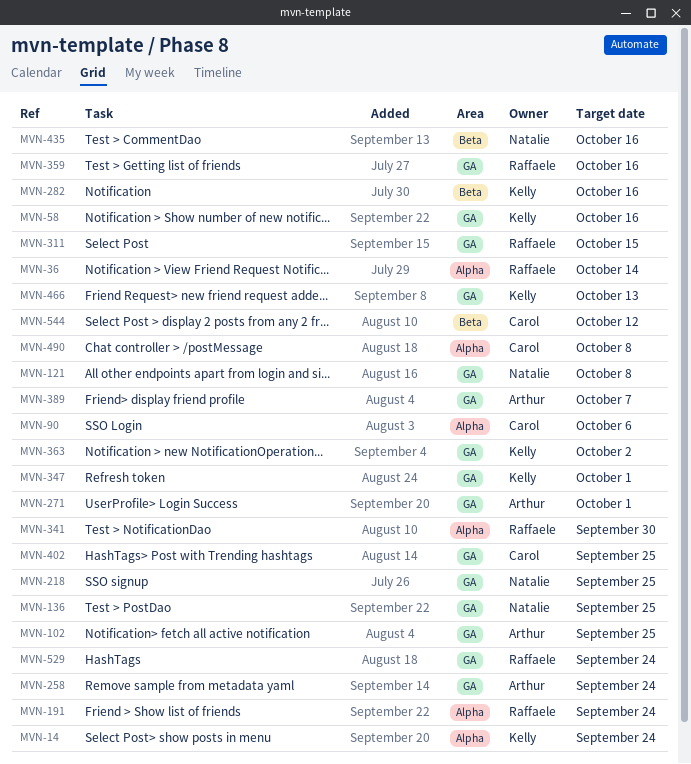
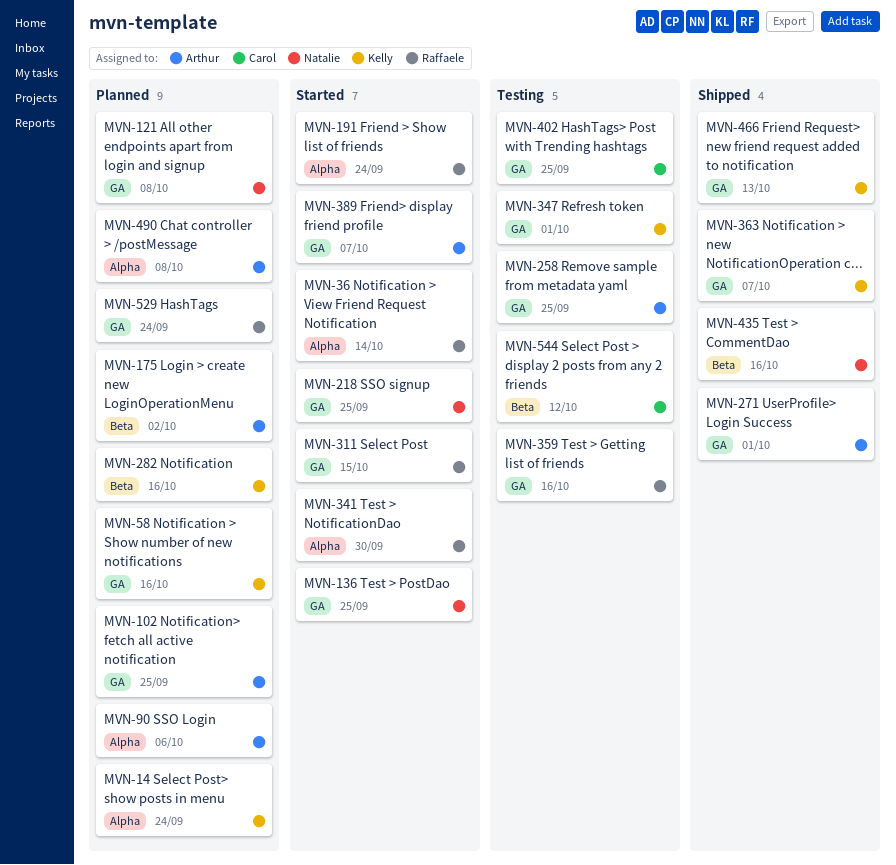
MVN-90, owner: Carol -> Arthur
MVN-175: none -> present
MVN-258, due: Sep 24 -> Sep 25
MVN-363, due: Oct 2 -> Oct 7
MVN-490, owner: Carol -> Arthur

